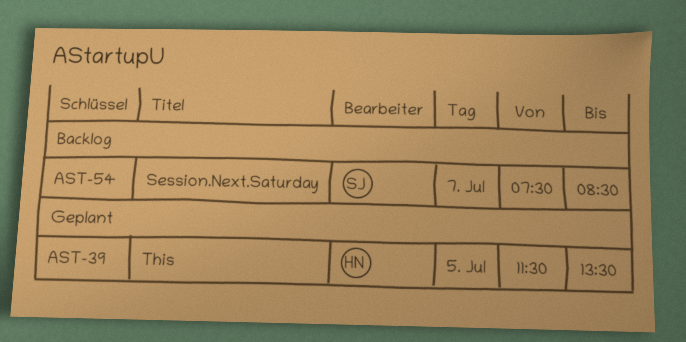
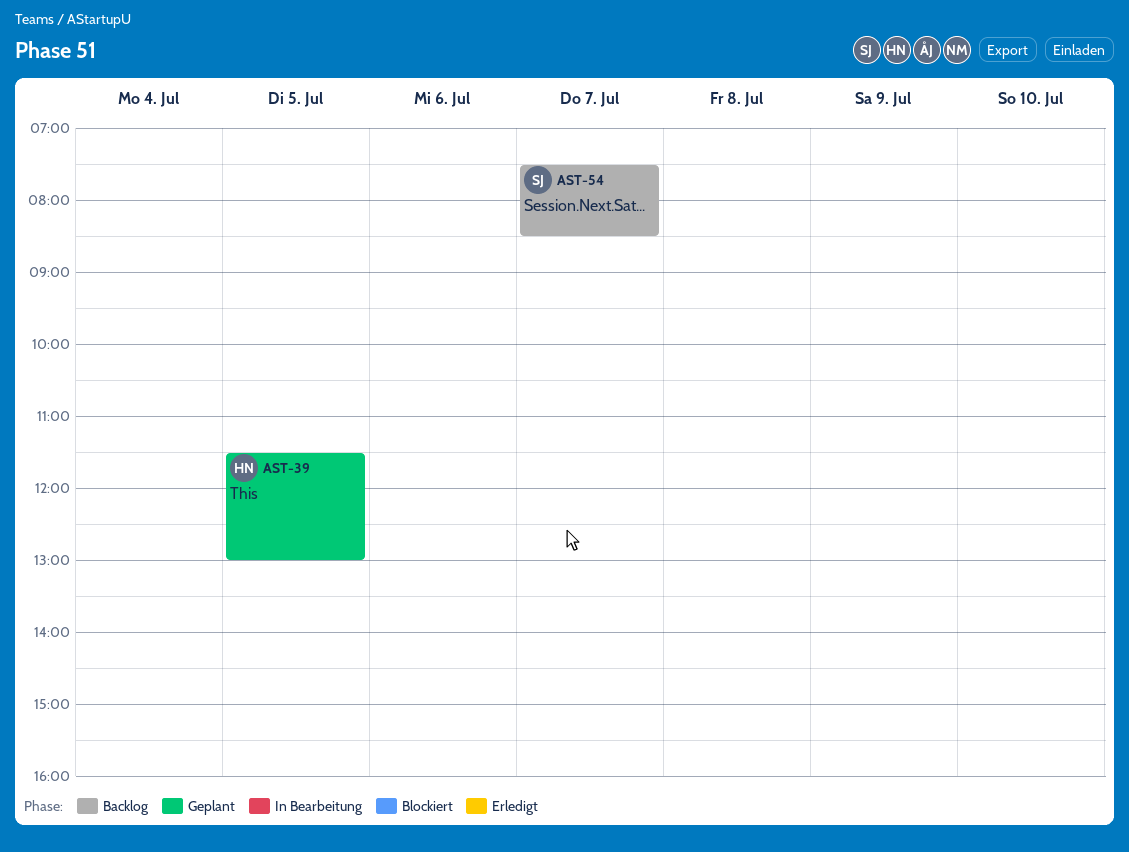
AST-39, ends: 13:30 -> 13:00

